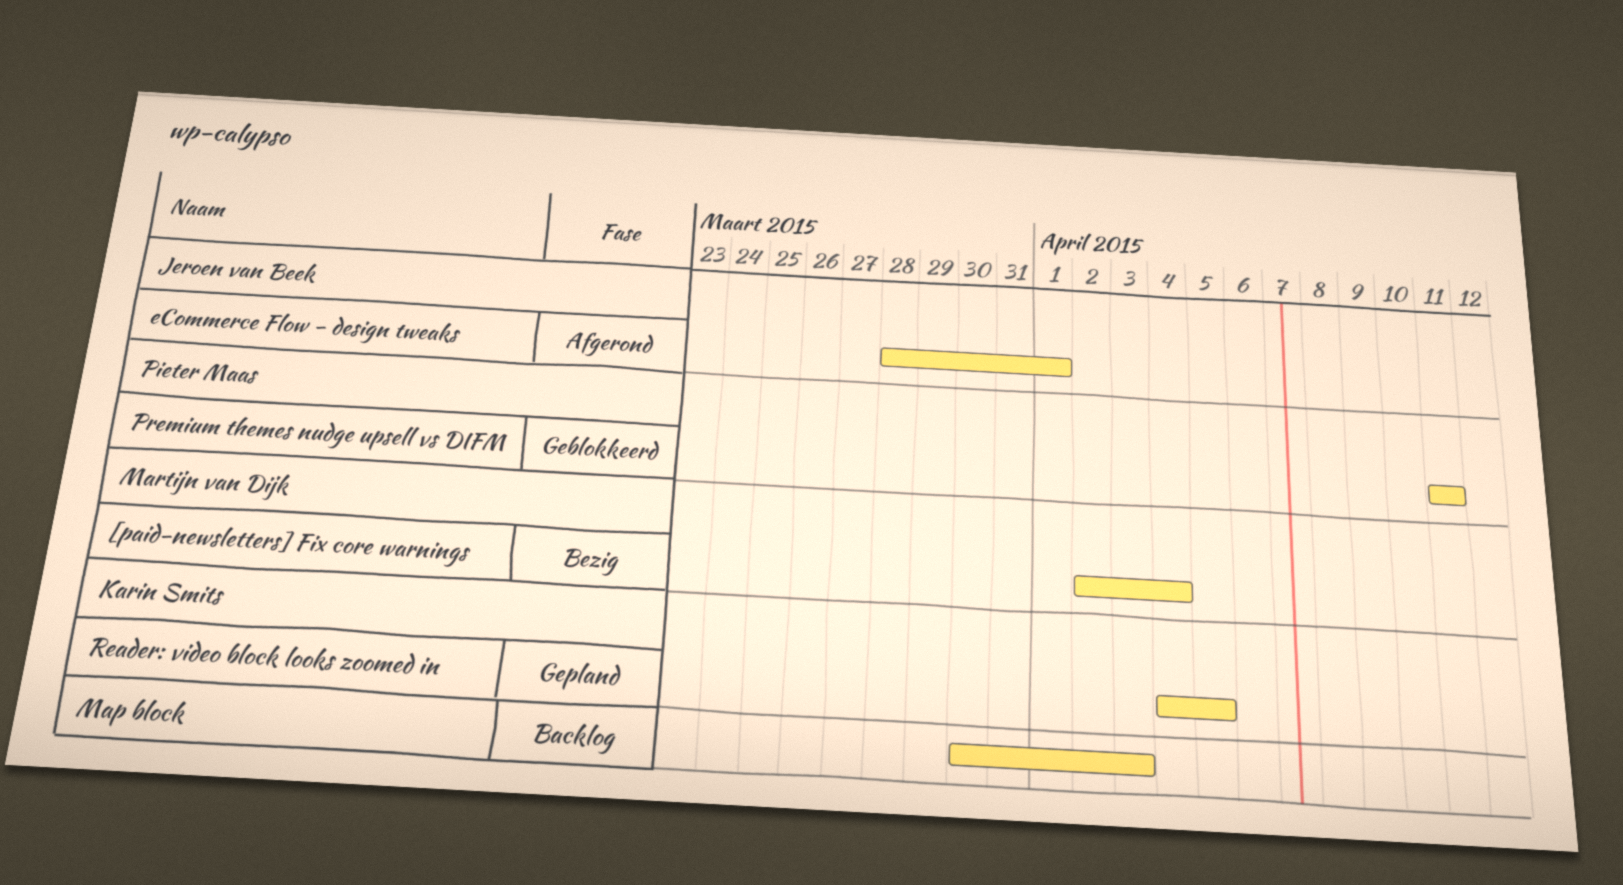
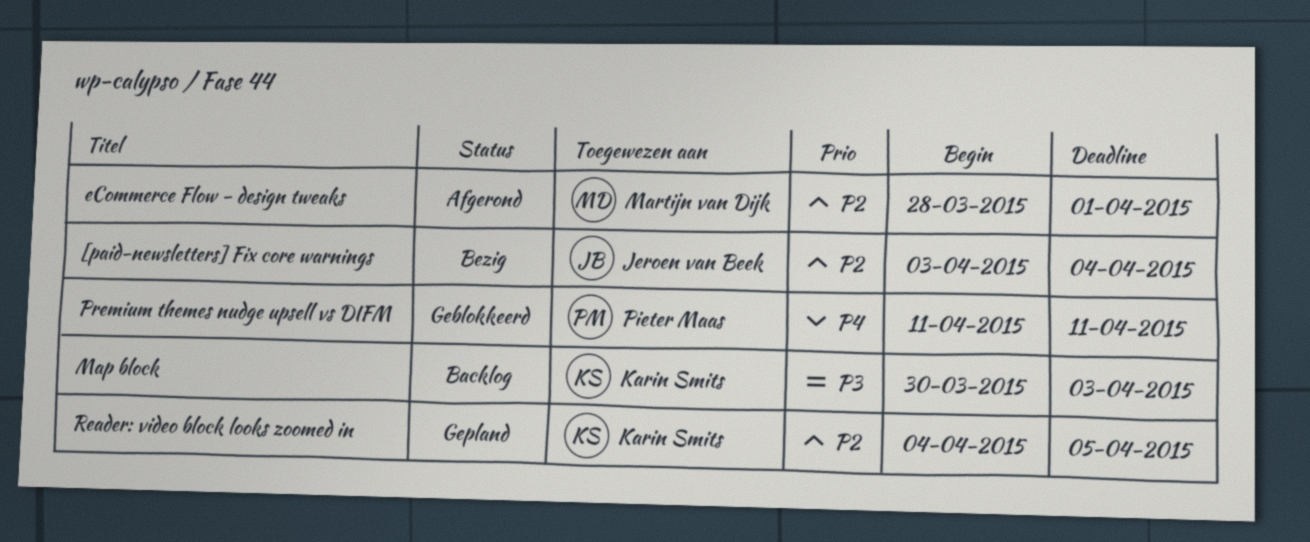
[paid-newsletters] Fix core warnings, owner: Martijn van Dijk -> Jeroen van Beek
[paid-newsletters] Fix core warnings, start: Apr 2 -> Apr 3
eCommerce Flow - design tweaks, owner: Jeroen van Beek -> Martijn van Dijk

